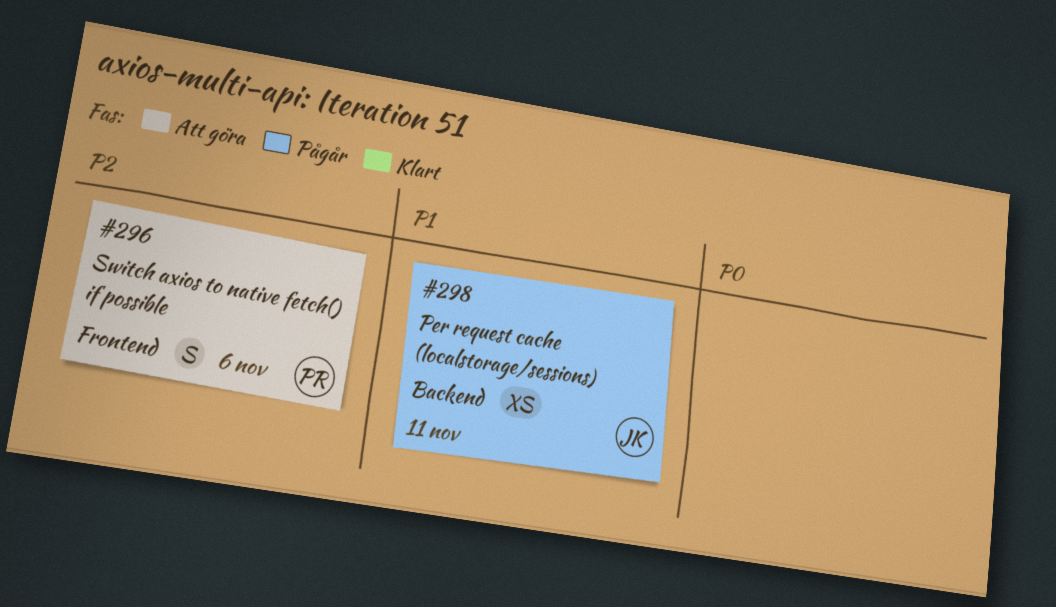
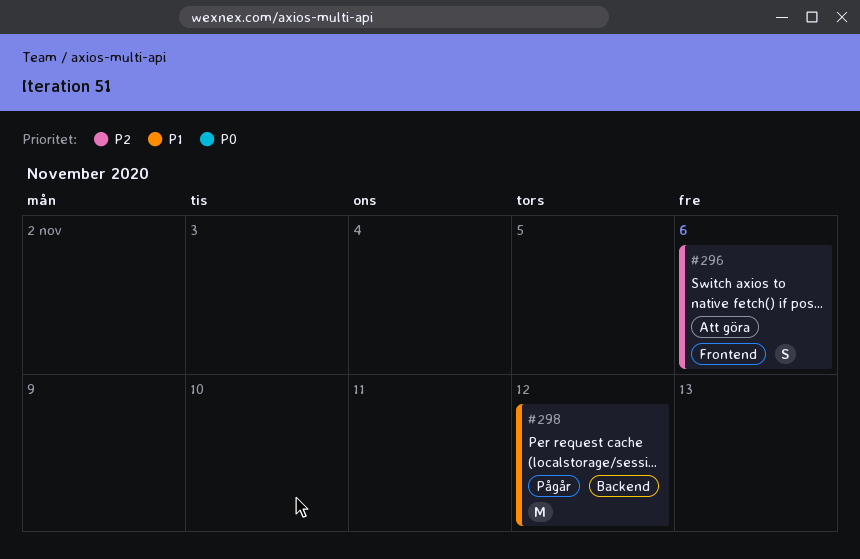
#298, estimate: XS -> M
#298, due: Nov 11 -> Nov 12

